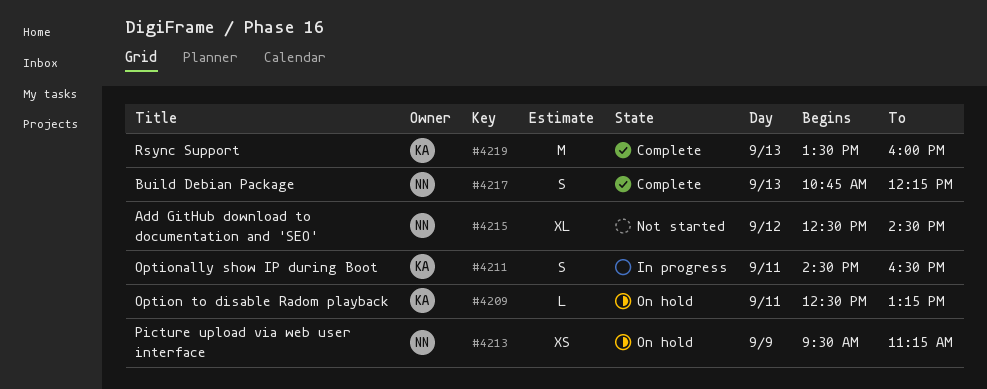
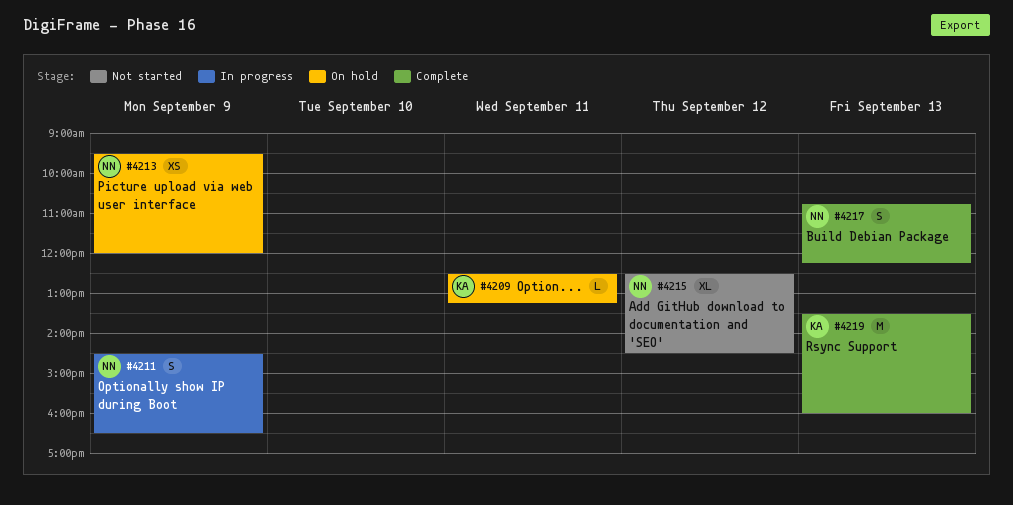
#4211, owner: KA -> NN
#4211, day: Sep 11 -> Sep 9
#4213, ends: 11:15 -> 12:00

